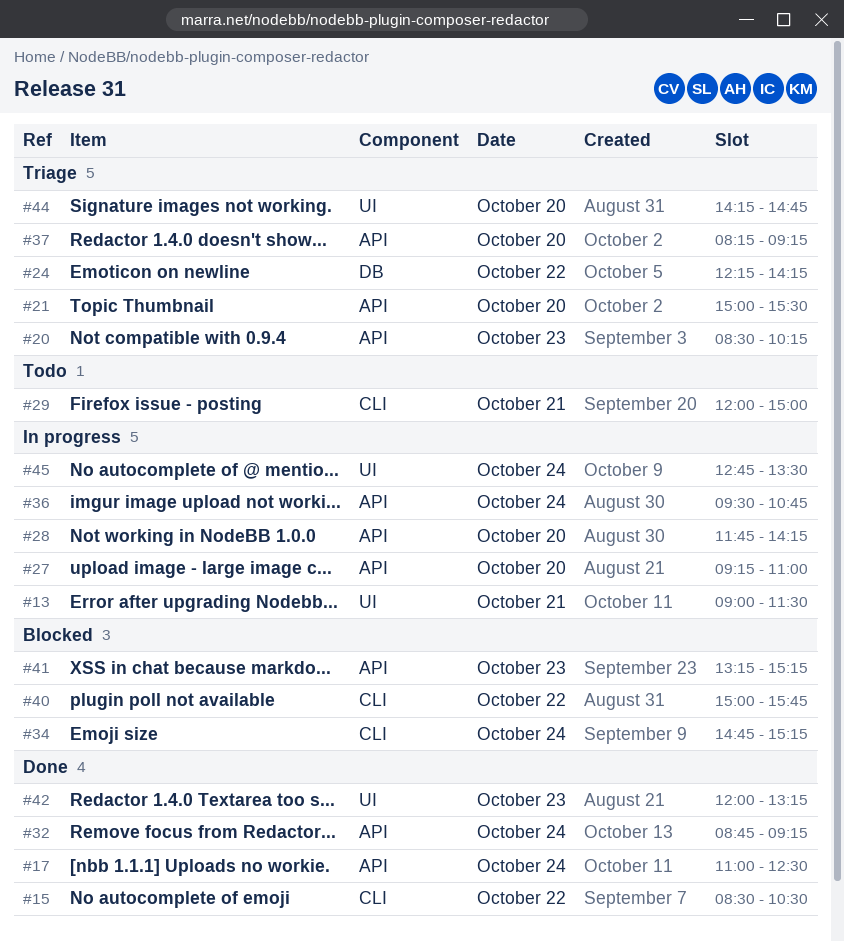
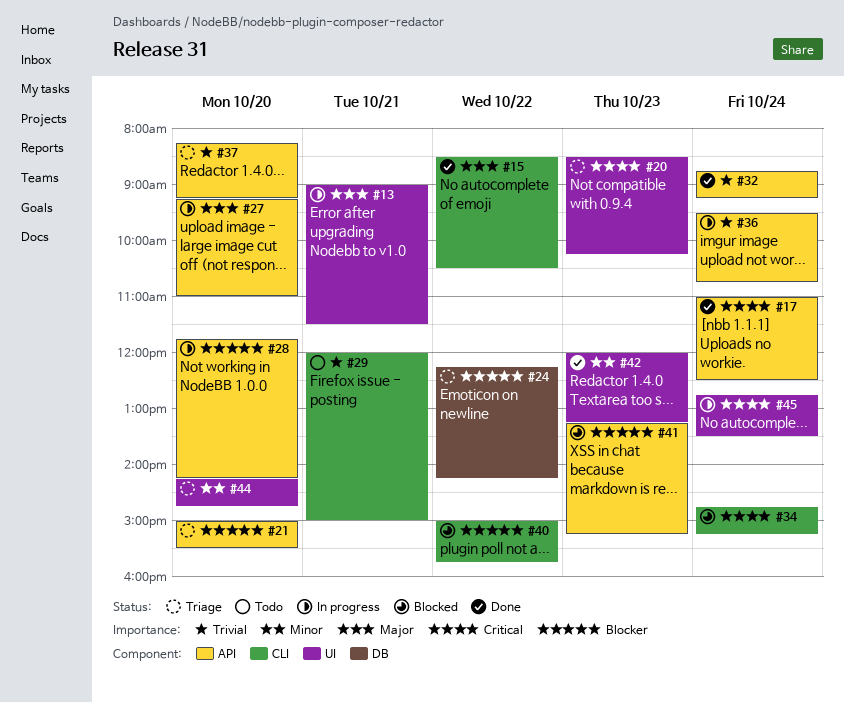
#20, label: API -> UI

